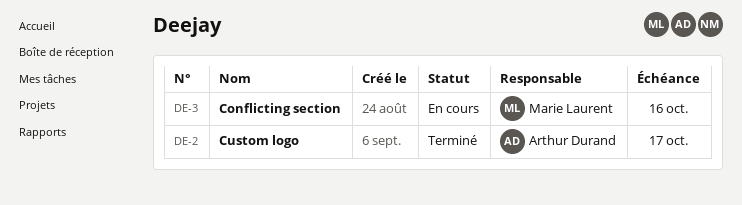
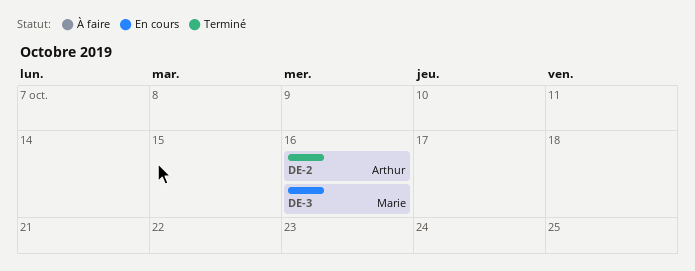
DE-2, due: Oct 17 -> Oct 16

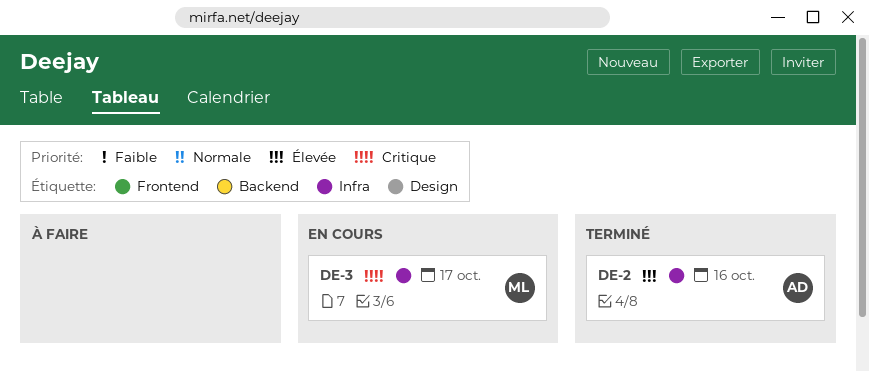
DE-3, due: Oct 16 -> Oct 17

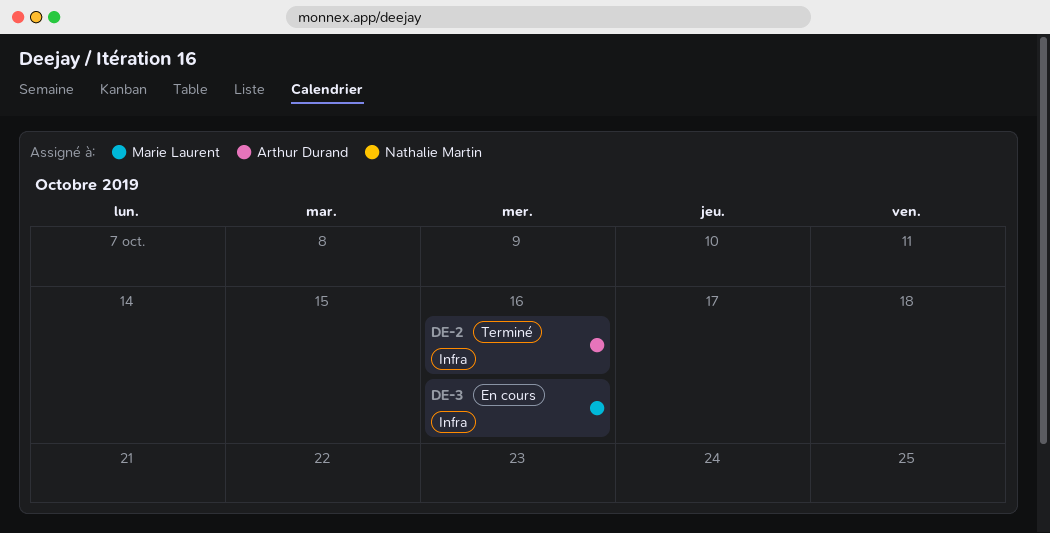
DE-3, due: Oct 17 -> Oct 16

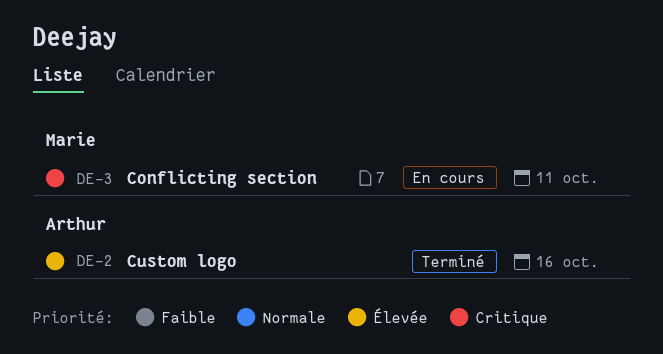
DE-3, due: Oct 16 -> Oct 11

